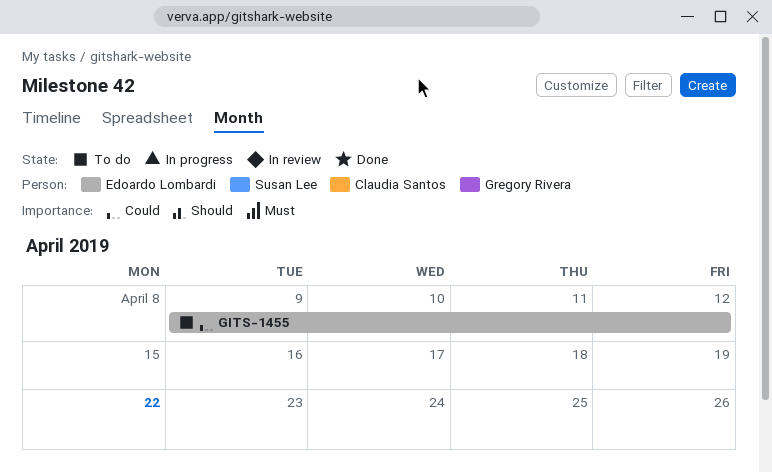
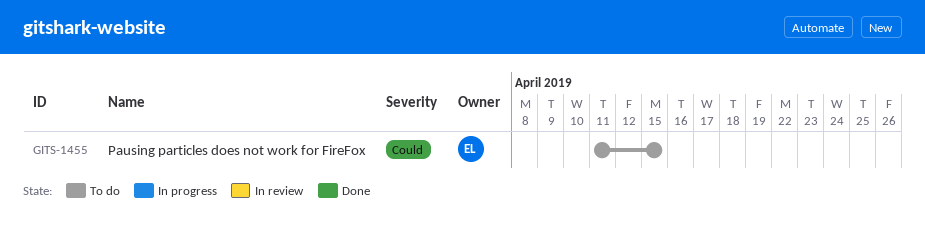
GITS-1455, start: Apr 9 -> Apr 11
GITS-1455, due: Apr 12 -> Apr 15

